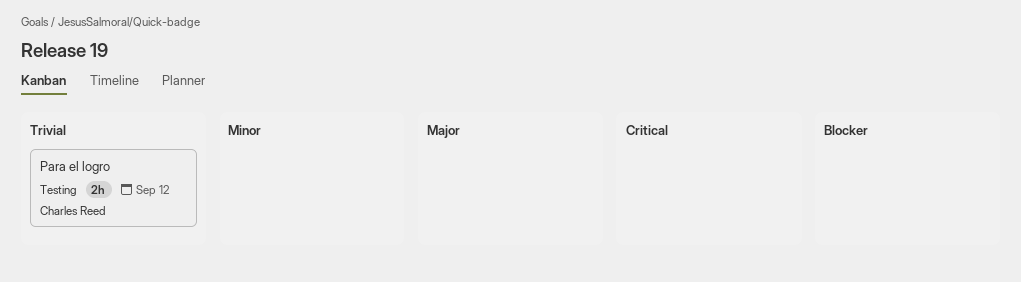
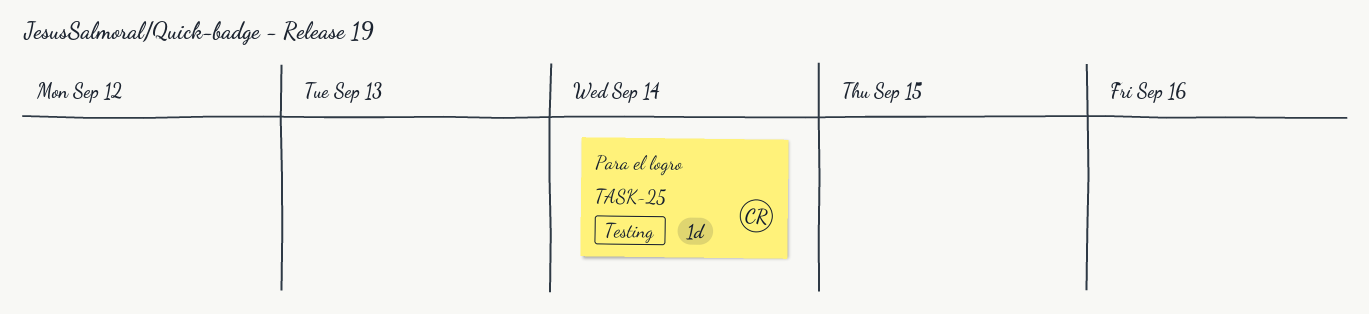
Para el logro, estimate: 2h -> 1d
Para el logro, due: Sep 12 -> Sep 14

